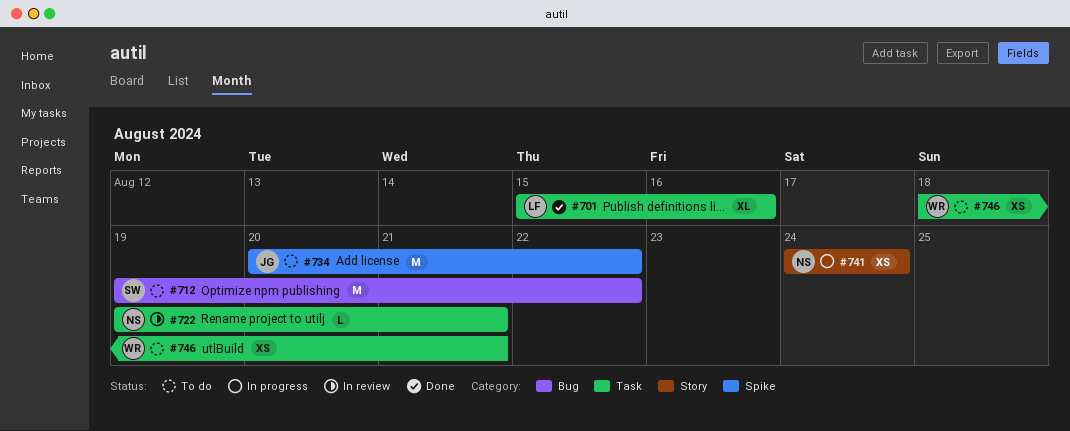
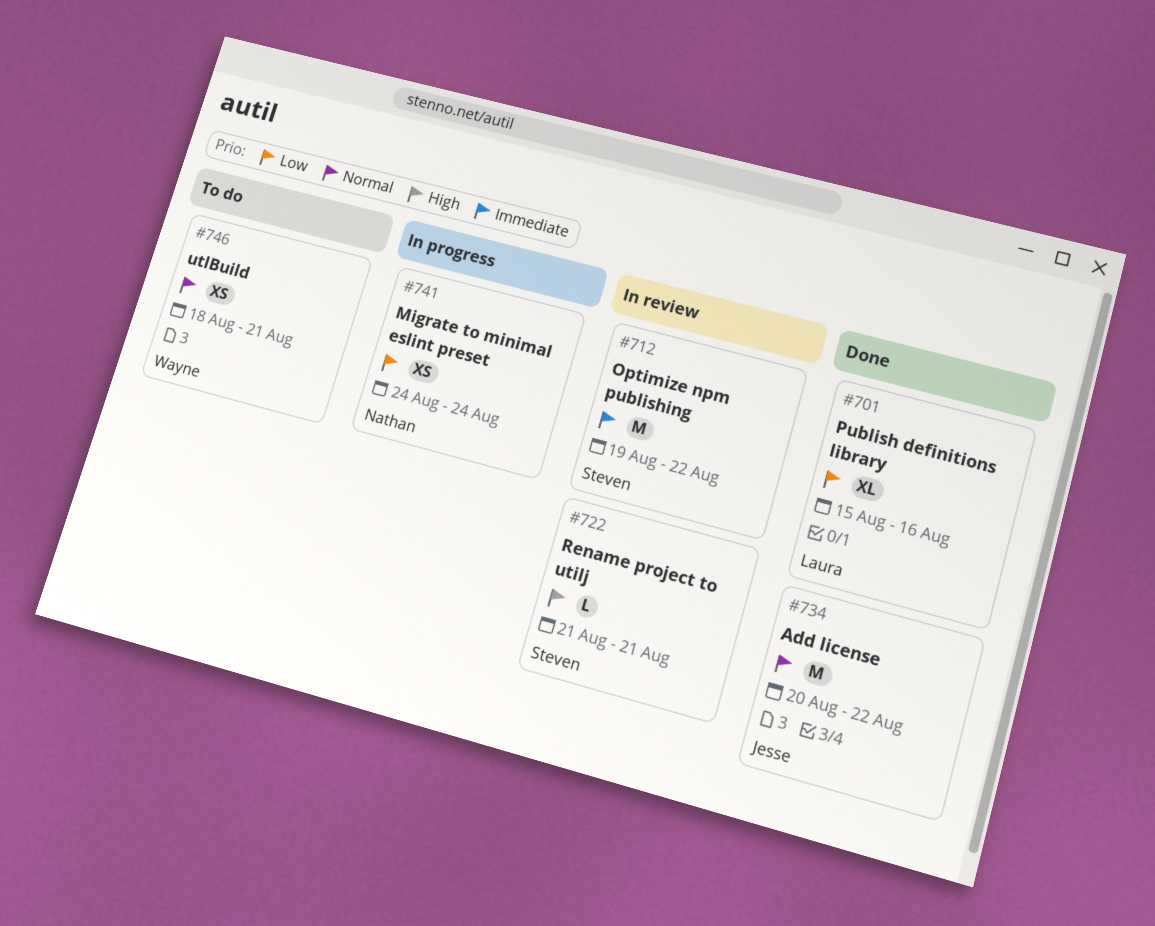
#712, status: To do -> In review
#722, owner: Nathan -> Steven
#722, start: Aug 19 -> Aug 21
#734, status: To do -> Done

